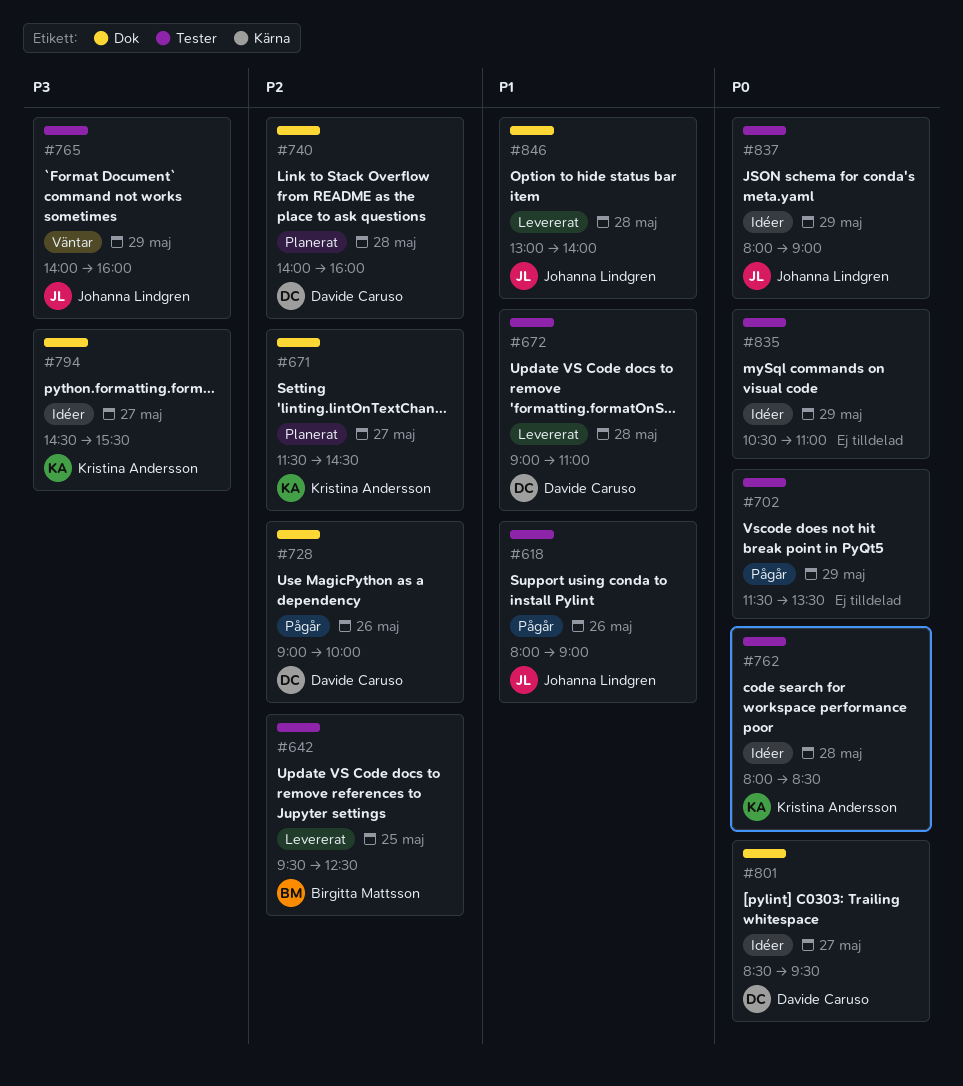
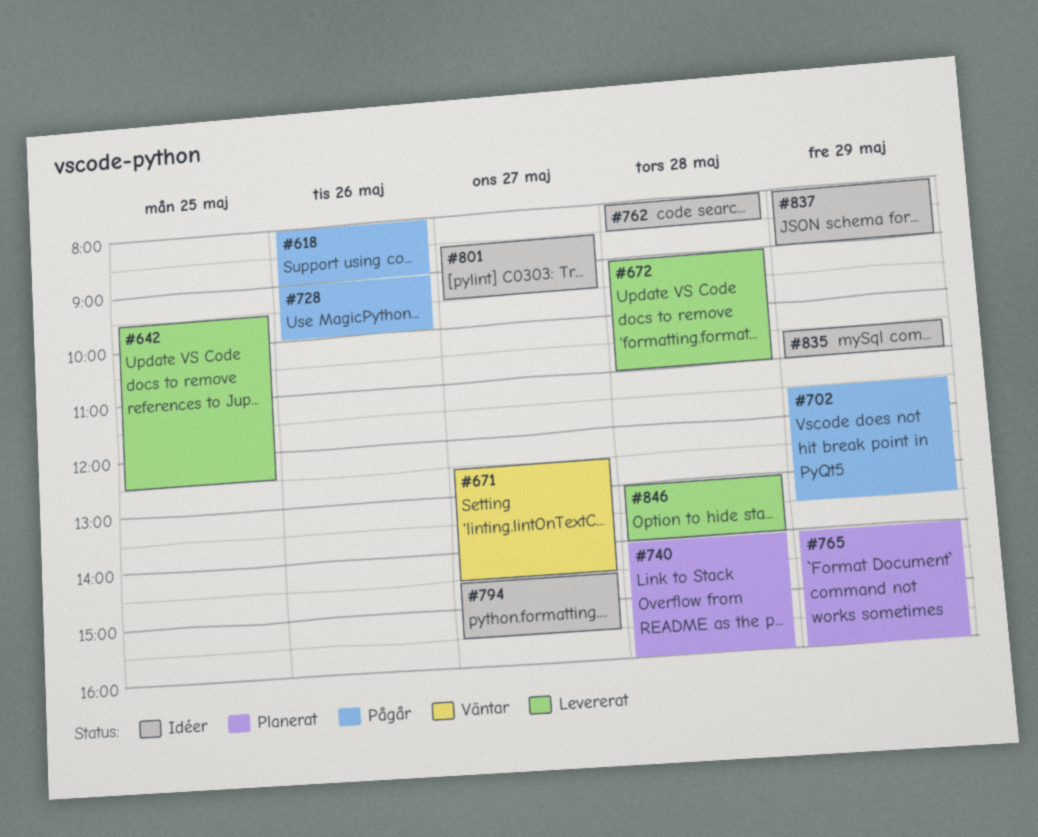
#671, status: Planerat -> Väntar
#671, begins: 11:30 -> 12:30
#765, status: Väntar -> Planerat

